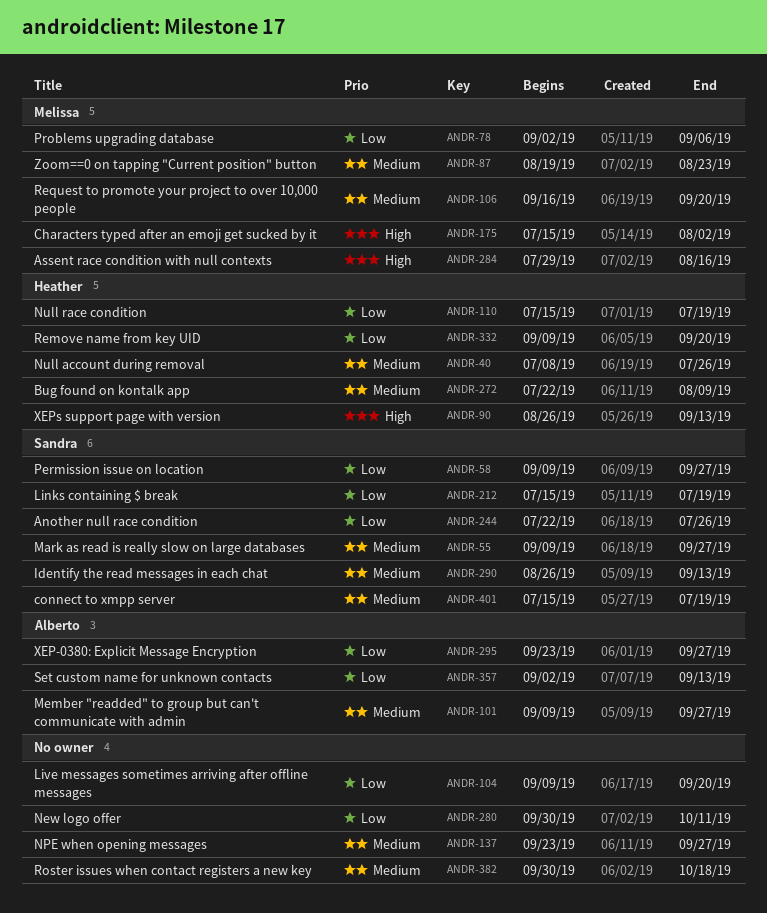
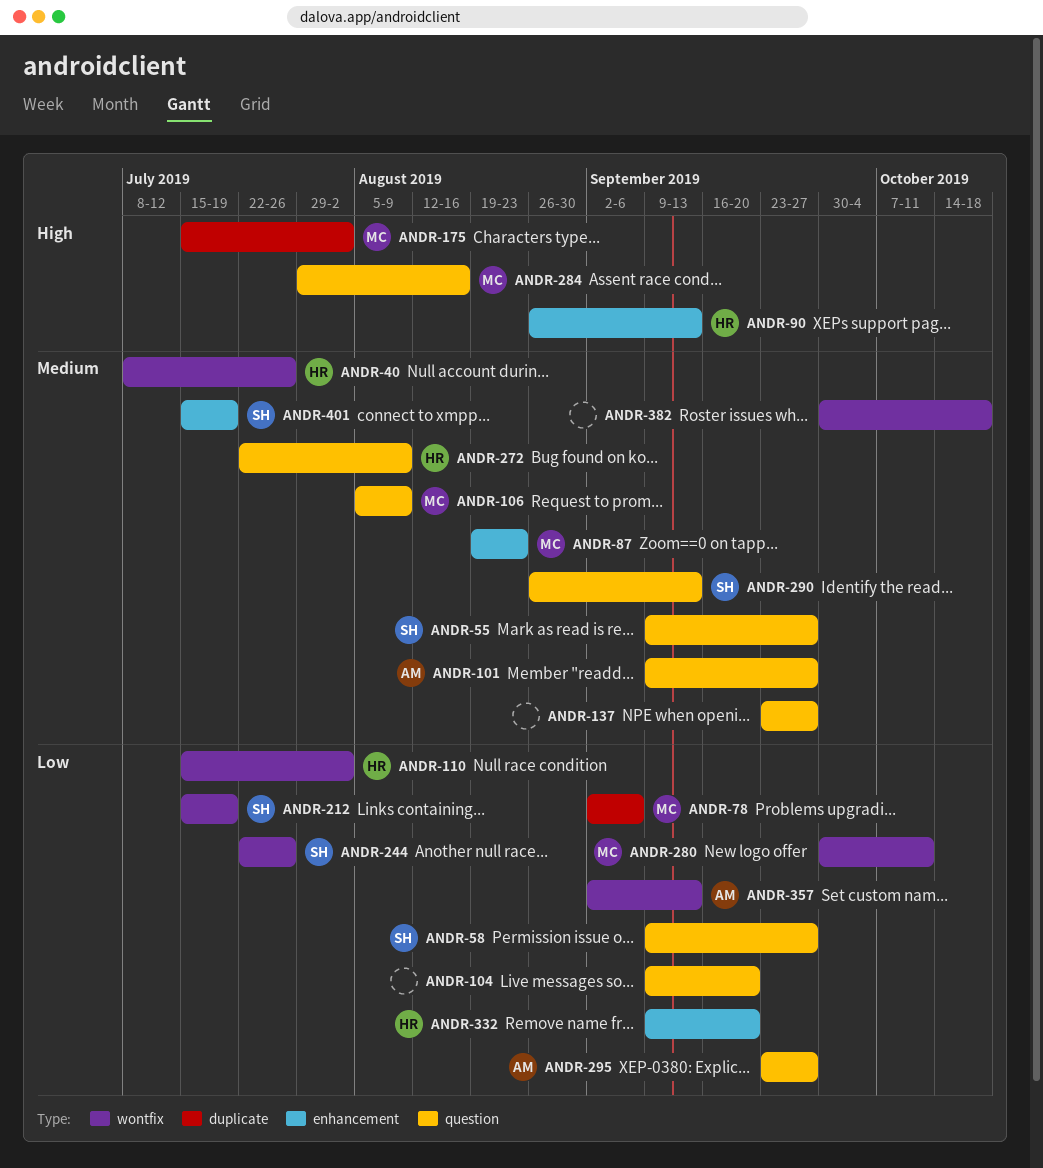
ANDR-106, start: Sep 16 -> Aug 5
ANDR-106, due: Sep 20 -> Aug 9
ANDR-110, due: Jul 19 -> Aug 2
ANDR-280, owner: none -> Melissa

